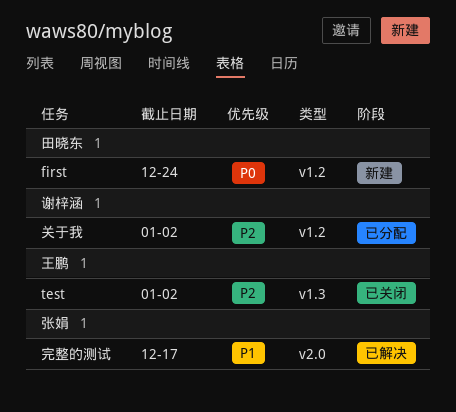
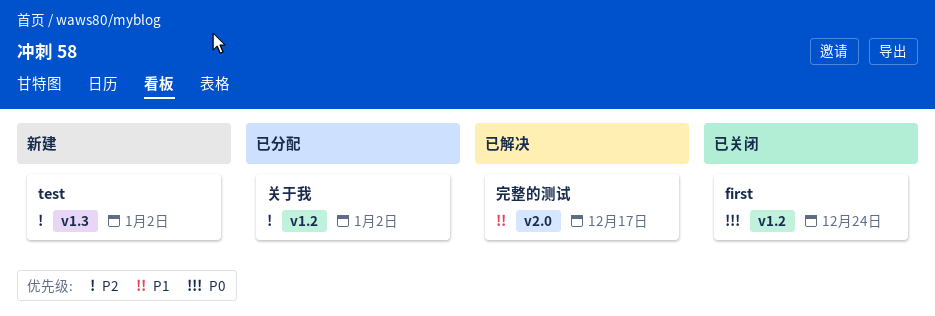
first, status: 新建 -> 已关闭
test, status: 已关闭 -> 新建

